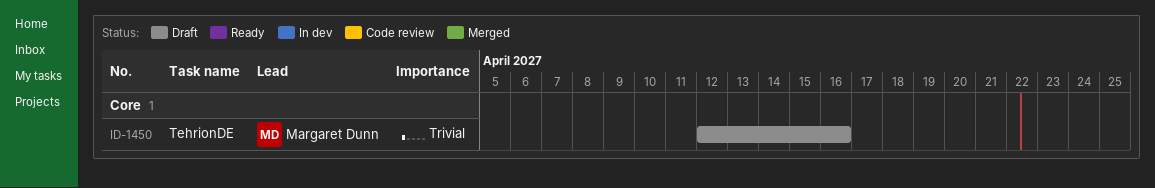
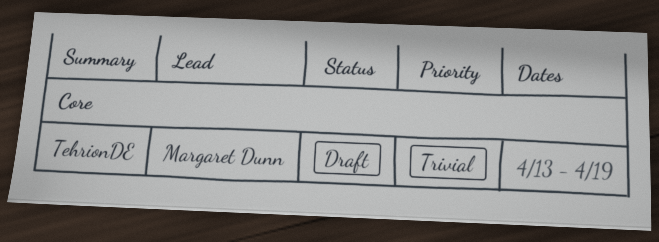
TehrionDE, start: Apr 12 -> Apr 13
TehrionDE, due: Apr 16 -> Apr 19

